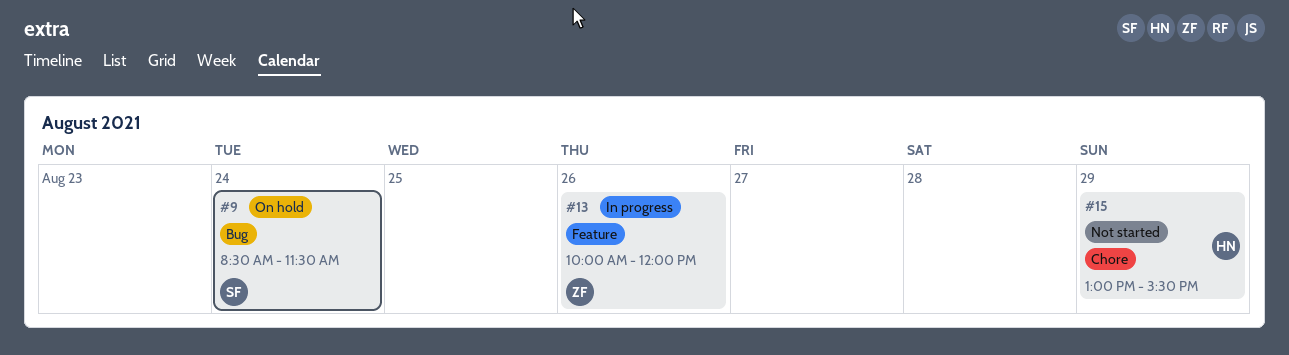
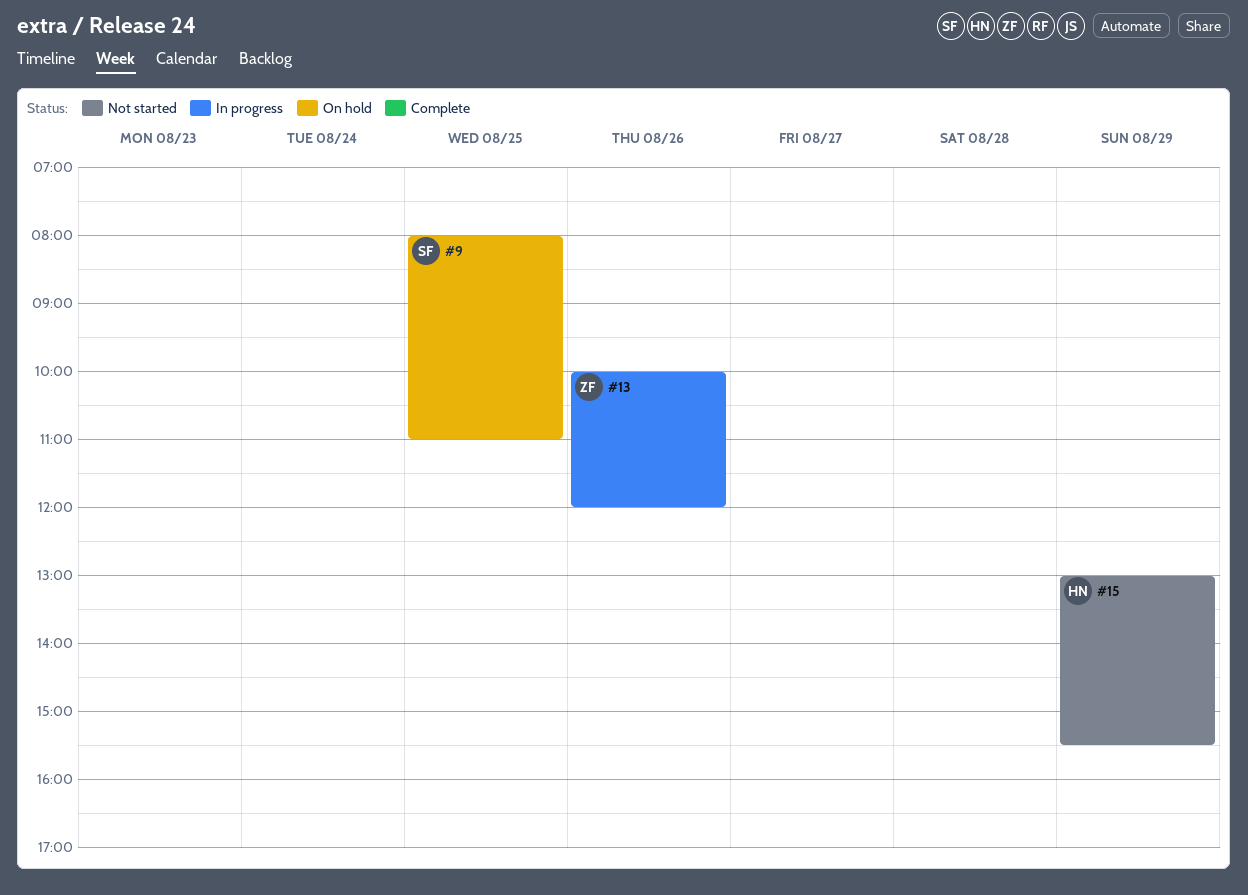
#9, day: Aug 24 -> Aug 25
#9, begins: 08:30 -> 08:00
#9, ends: 11:30 -> 11:00

